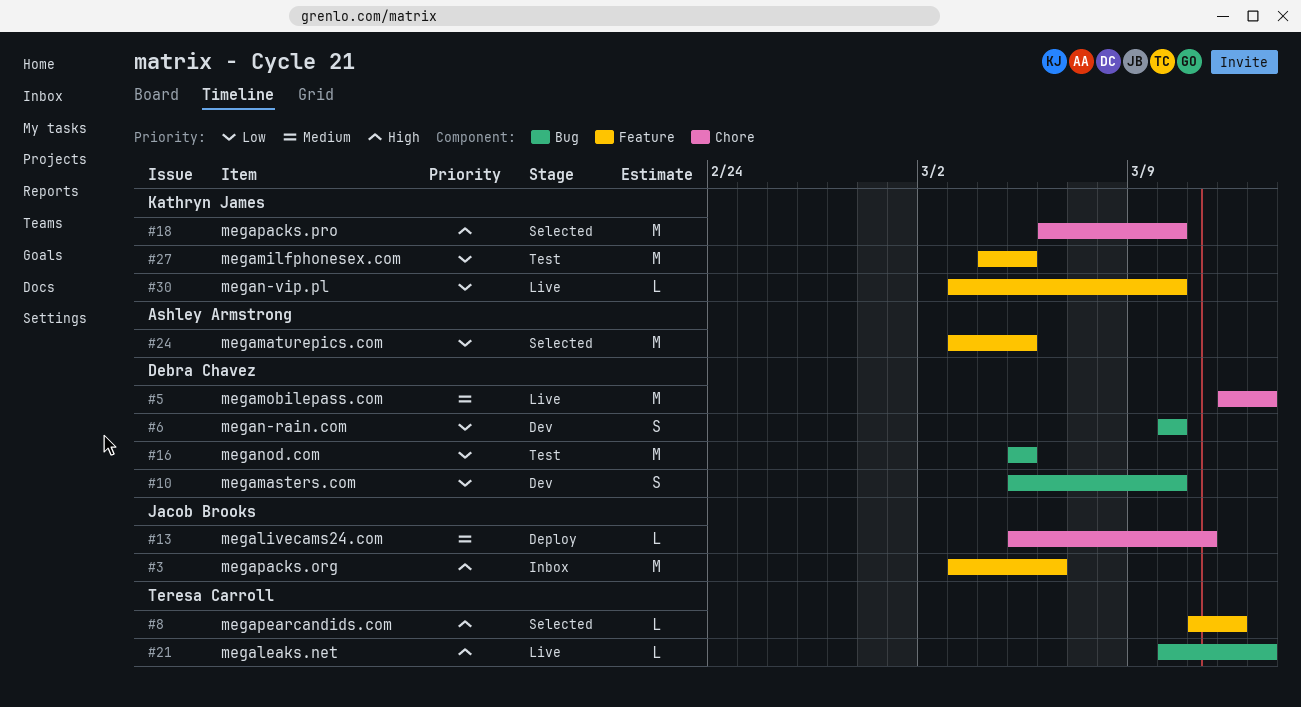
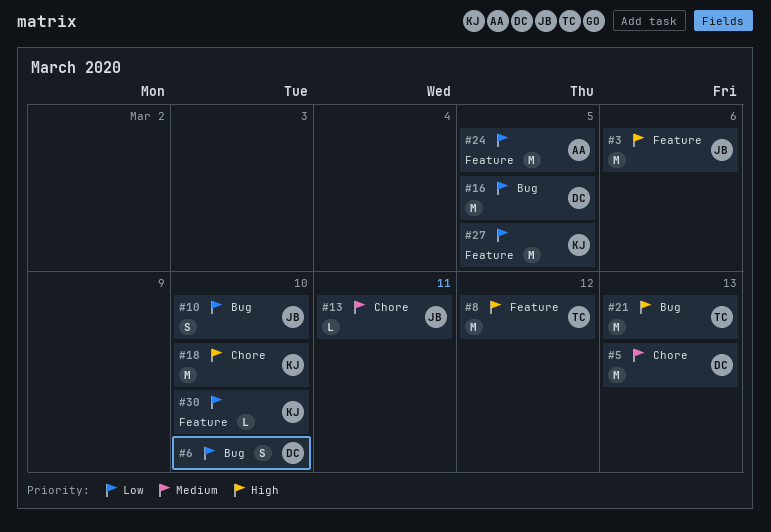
#8, estimate: L -> M
#10, owner: Debra Chavez -> Jacob Brooks
#21, estimate: L -> M

